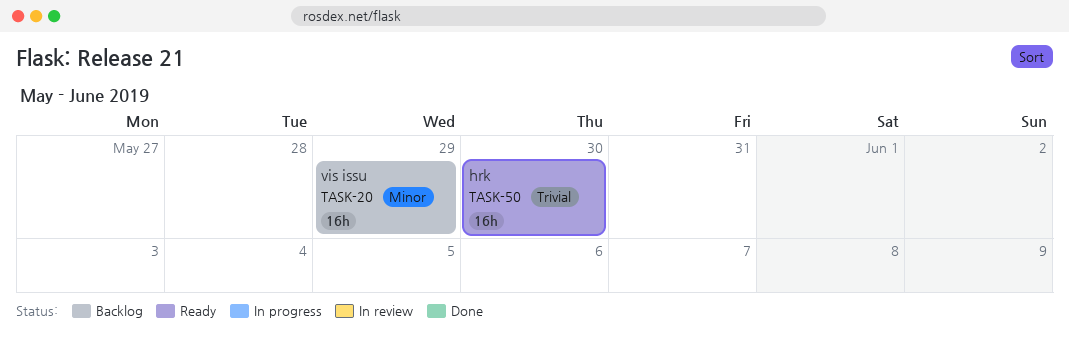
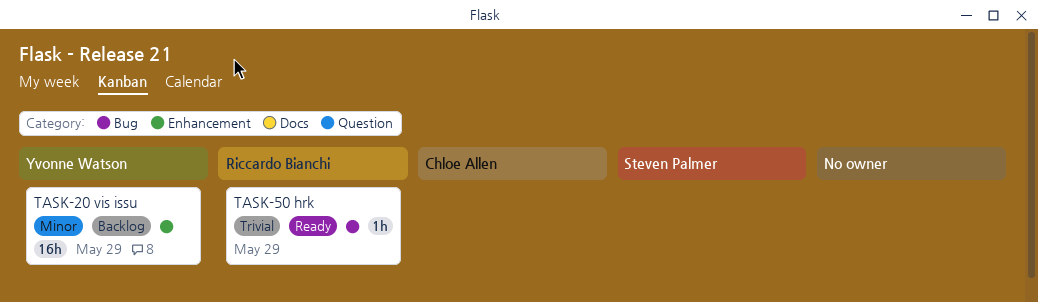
TASK-50, estimate: 16h -> 1h
TASK-50, due: May 30 -> May 29

